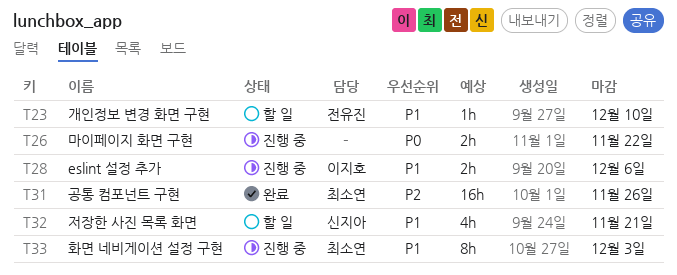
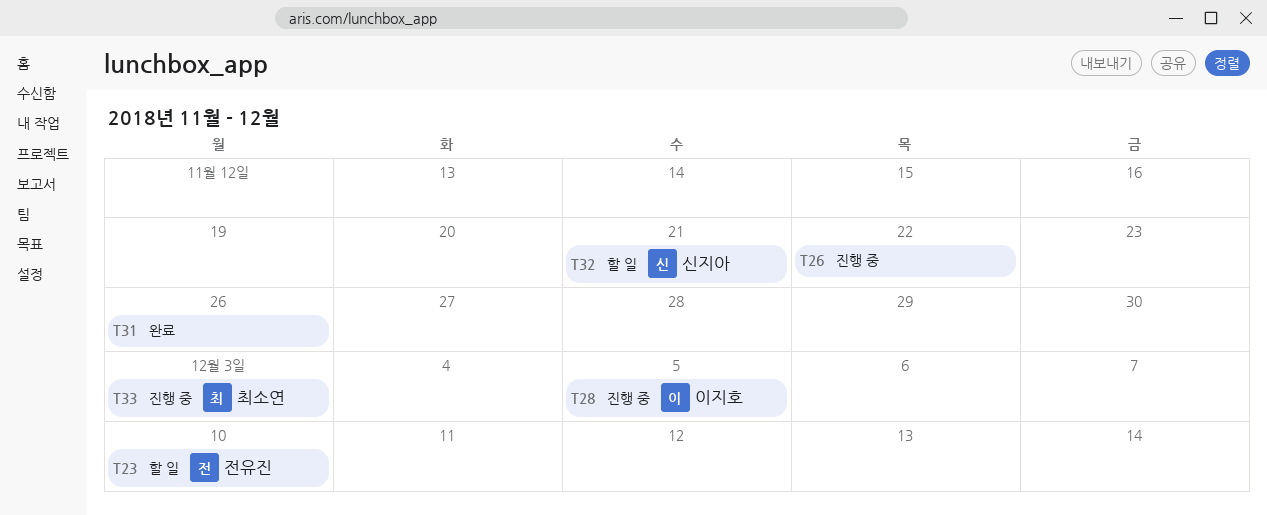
T28, due: Dec 6 -> Dec 5
T31, owner: 최소연 -> none

